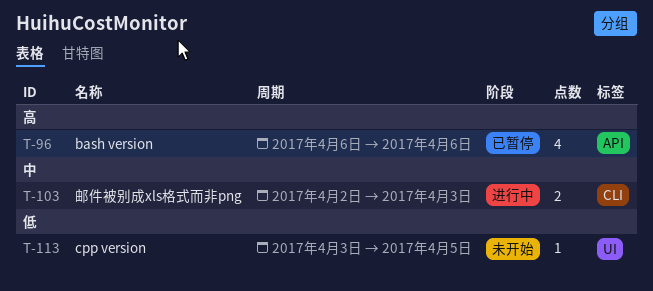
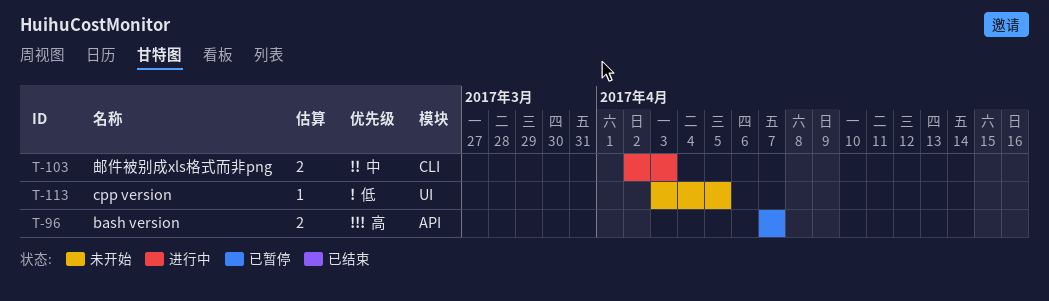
T-96, estimate: 4 -> 2
T-96, start: Apr 6 -> Apr 7
T-96, due: Apr 6 -> Apr 7

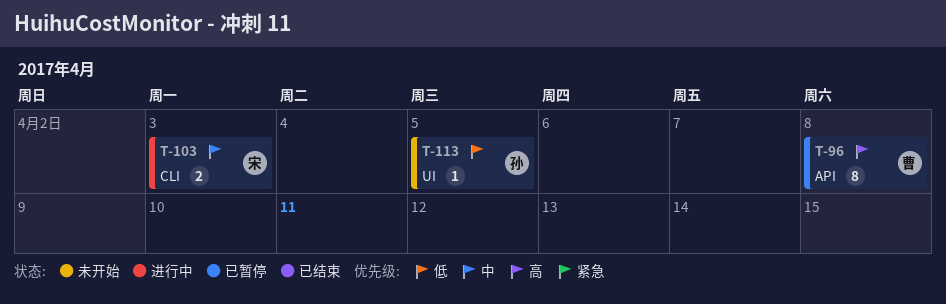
T-96, estimate: 2 -> 8
T-96, due: Apr 7 -> Apr 8

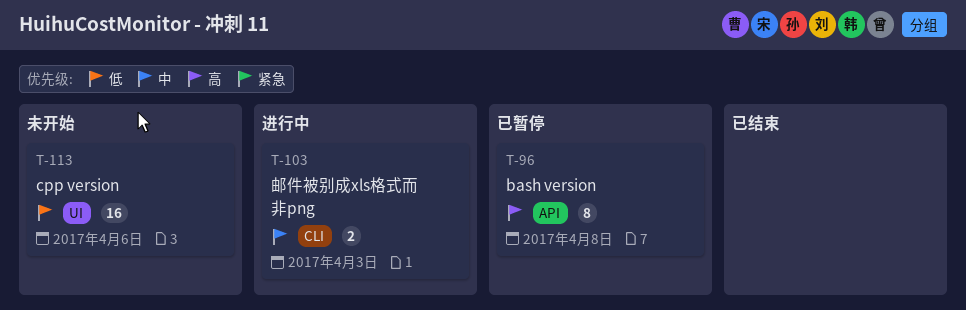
T-113, estimate: 1 -> 16
T-113, due: Apr 5 -> Apr 6

